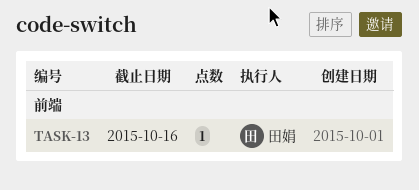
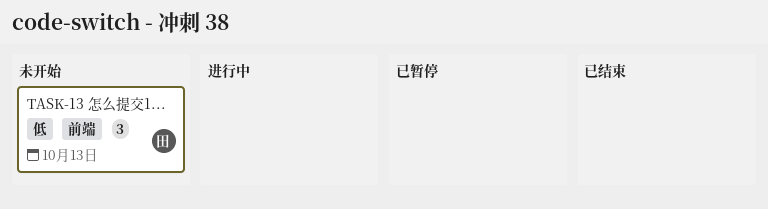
TASK-13, estimate: 1 -> 3
TASK-13, due: Oct 16 -> Oct 13

